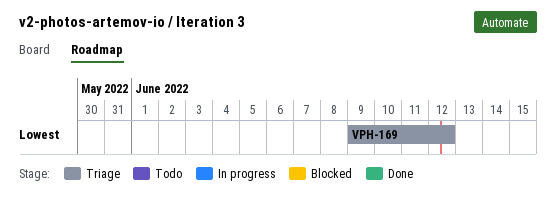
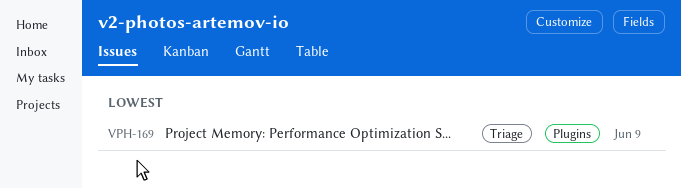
VPH-169, due: Jun 12 -> Jun 9

